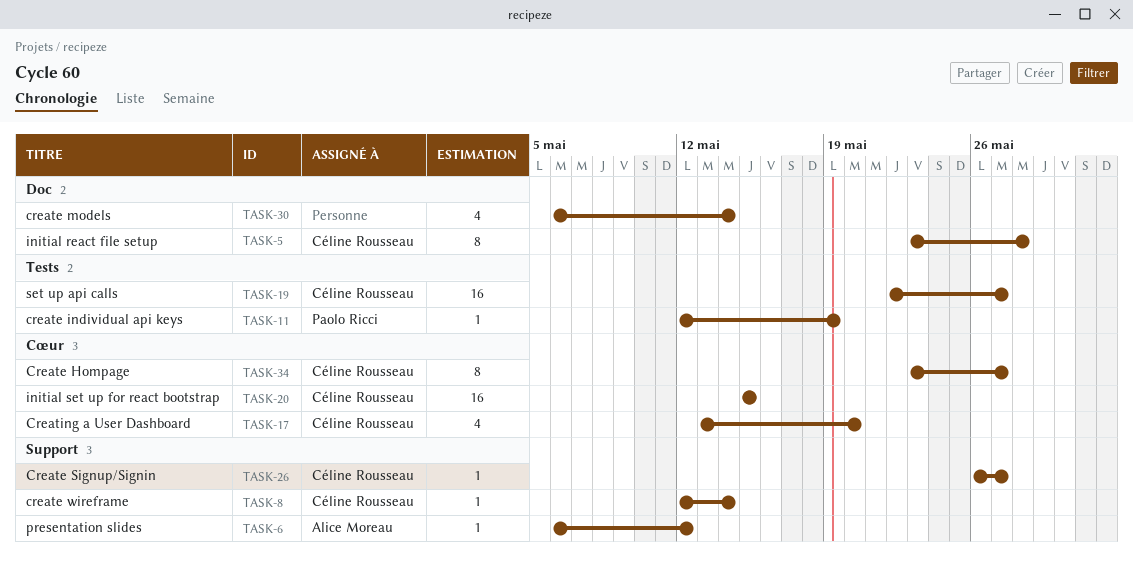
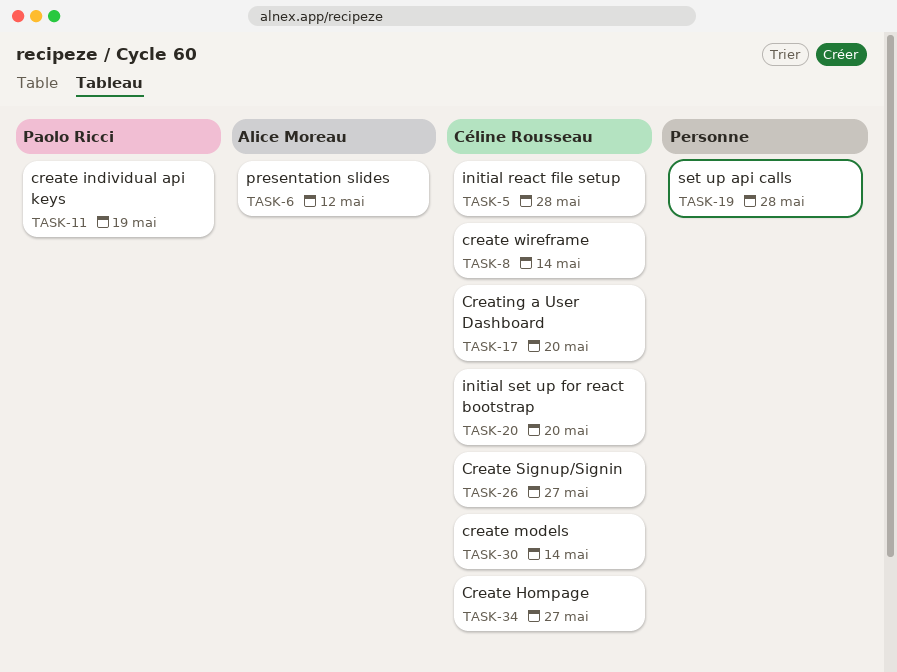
TASK-19, owner: Céline Rousseau -> none
TASK-19, due: May 27 -> May 28
TASK-20, due: May 15 -> May 20
TASK-30, owner: none -> Céline Rousseau

